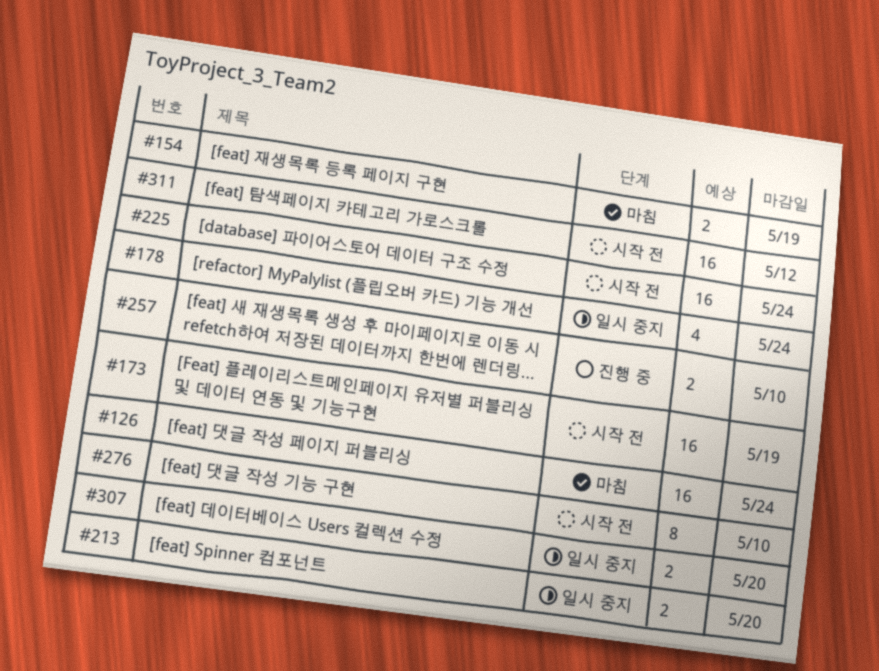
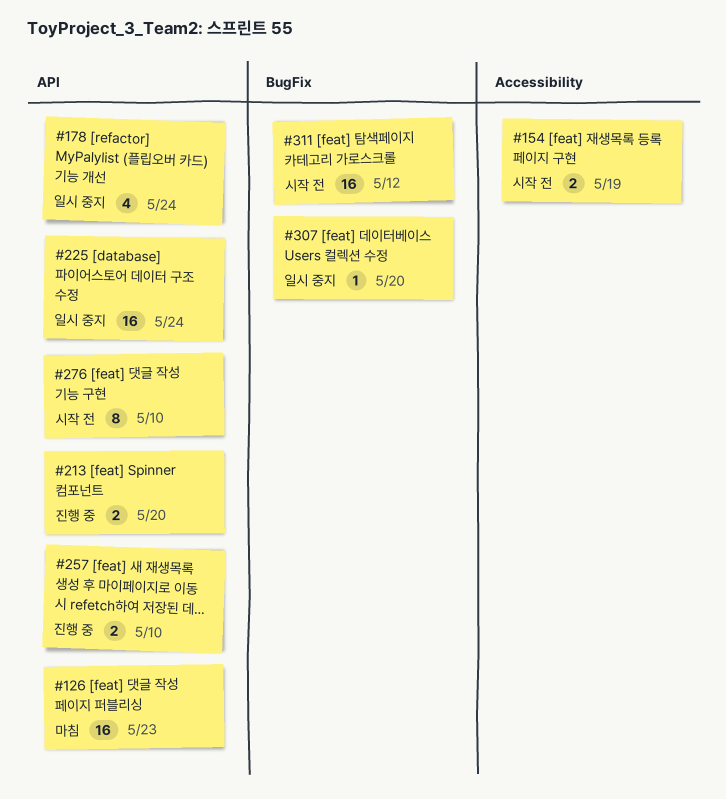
#126, due: May 24 -> May 23
#154, status: 마침 -> 시작 전
#173: present -> none
#213, status: 일시 중지 -> 진행 중
#225, status: 시작 전 -> 일시 중지
#307, estimate: 2 -> 1

